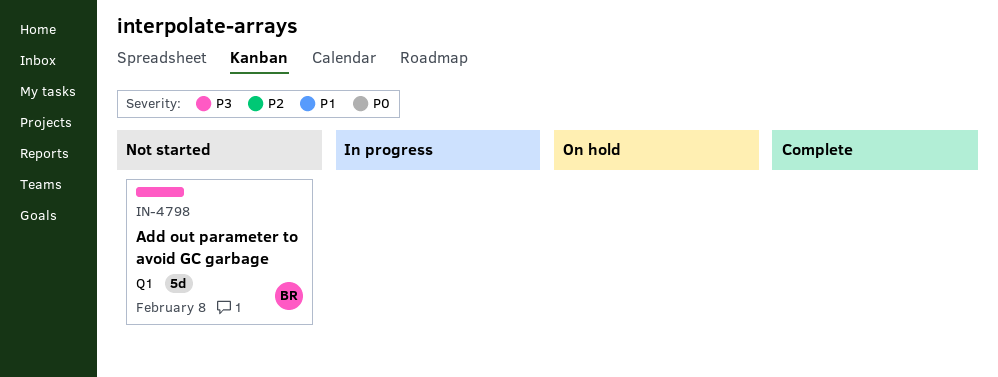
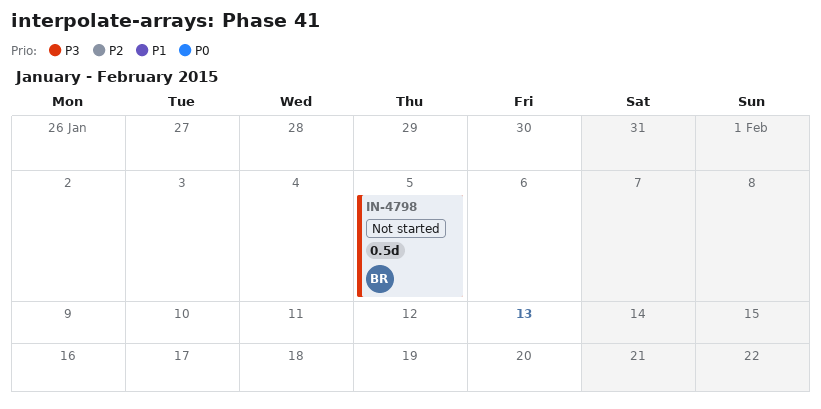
IN-4798, estimate: 5d -> 0.5d
IN-4798, due: Feb 8 -> Feb 5

